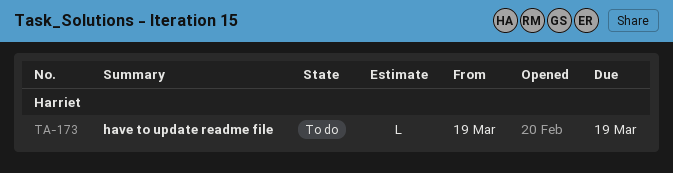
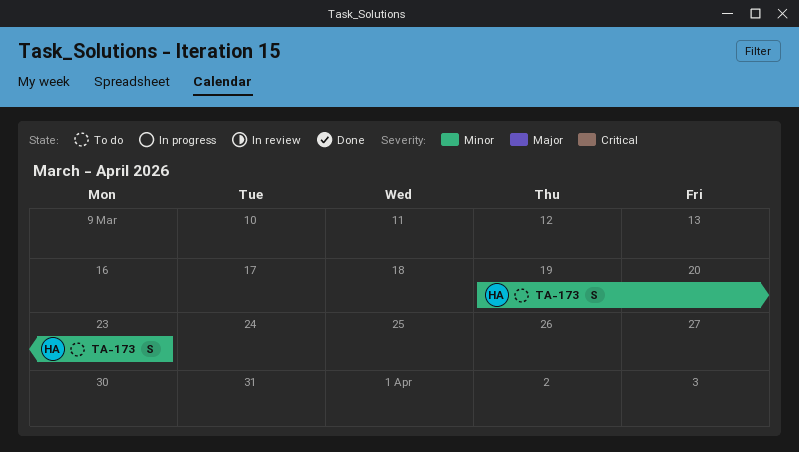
TA-173, estimate: L -> S
TA-173, due: Mar 19 -> Mar 23

